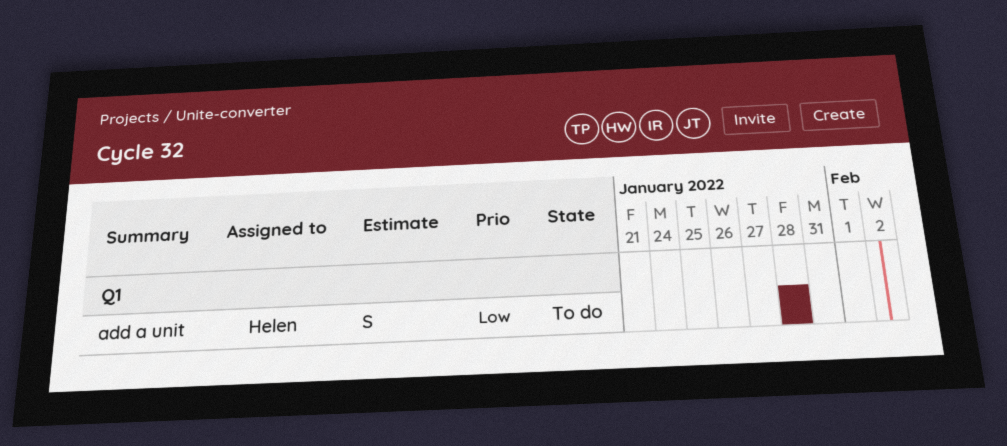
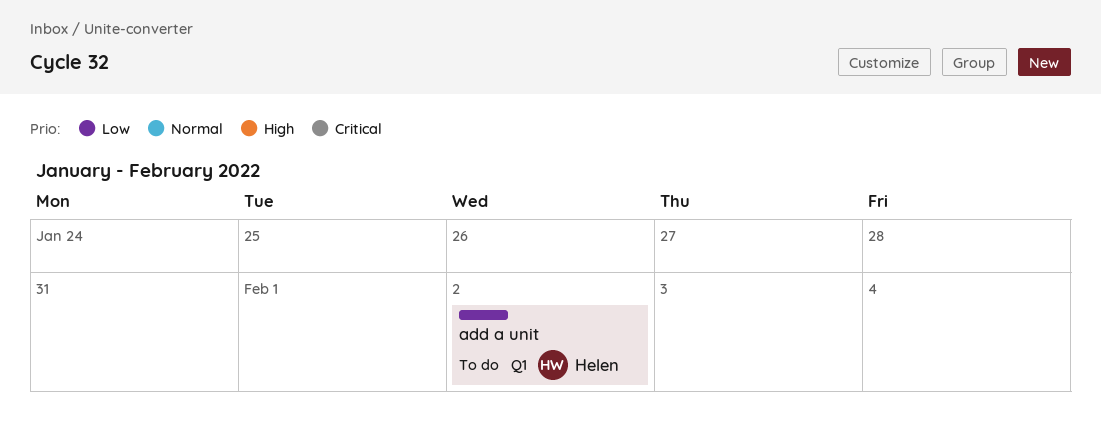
add a unit, due: Jan 28 -> Feb 2

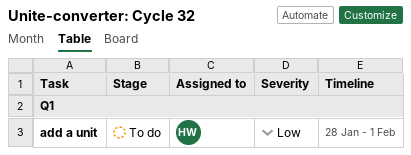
add a unit, due: Feb 2 -> Feb 1

